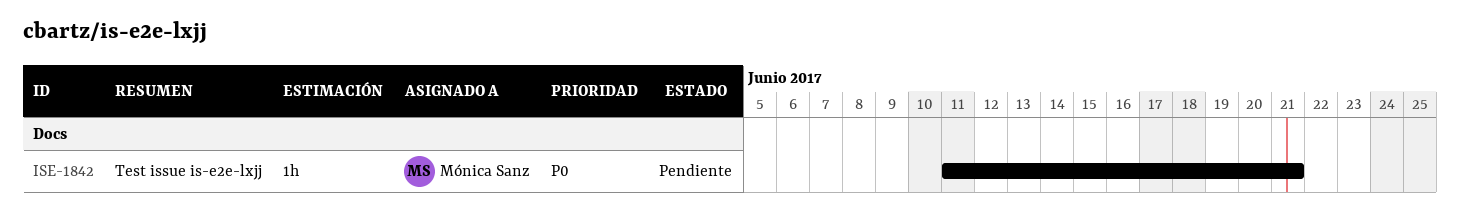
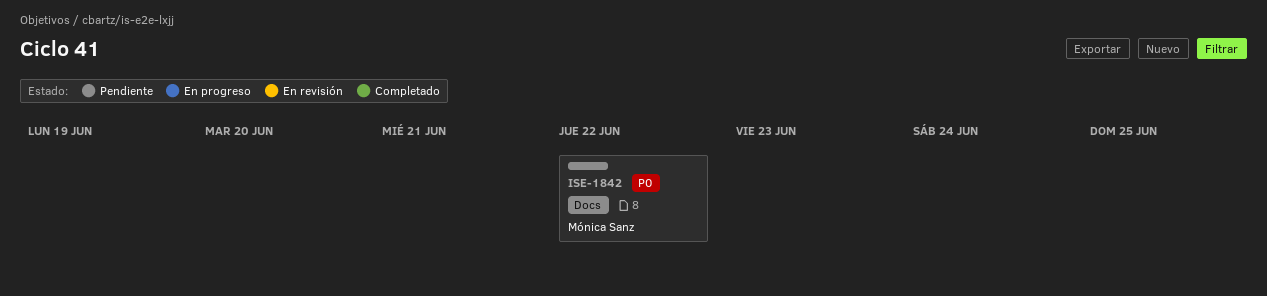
ISE-1842, due: Jun 21 -> Jun 22

